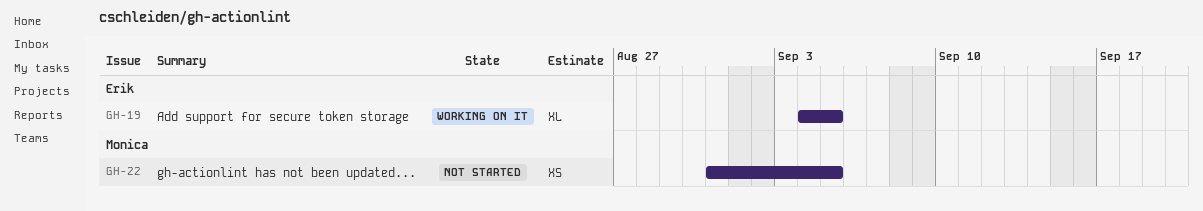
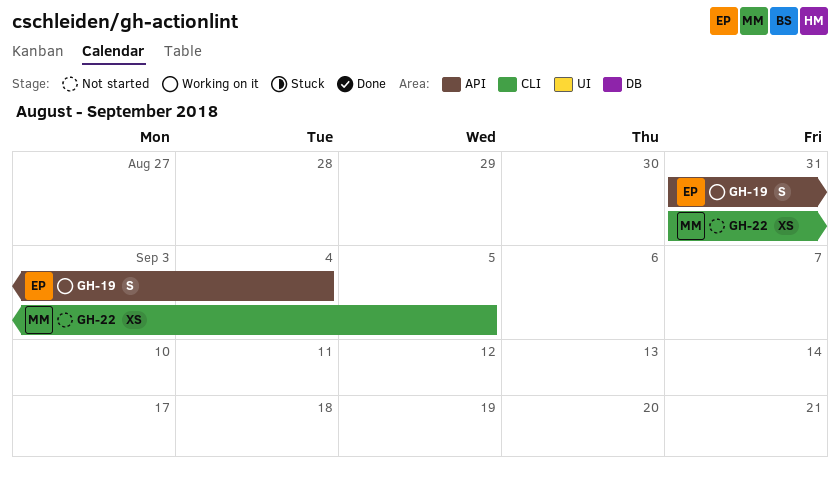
GH-19, estimate: XL -> S
GH-19, start: Sep 4 -> Aug 31
GH-19, due: Sep 5 -> Sep 4

